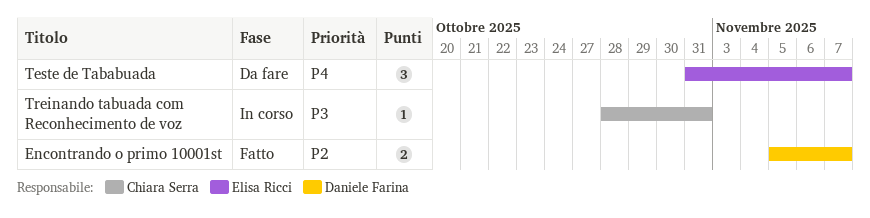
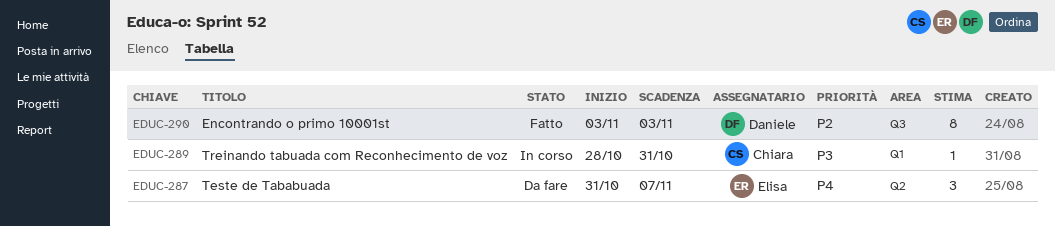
Encontrando o primo 10001st, estimate: 2 -> 8
Encontrando o primo 10001st, start: Nov 5 -> Nov 3
Encontrando o primo 10001st, due: Nov 7 -> Nov 3

